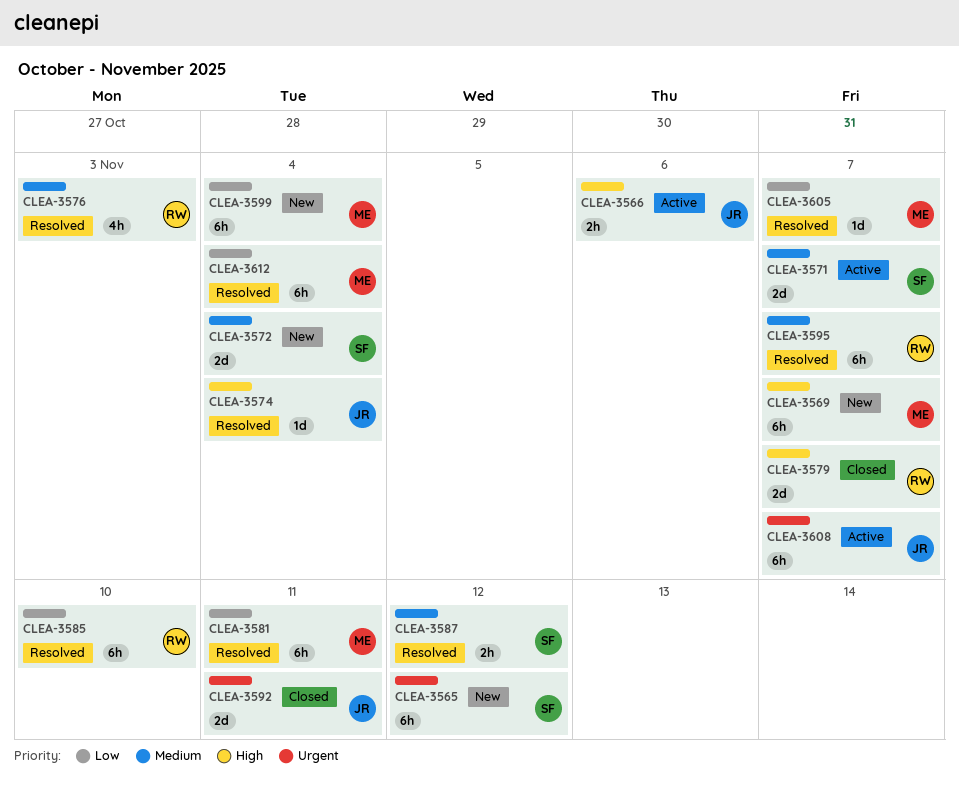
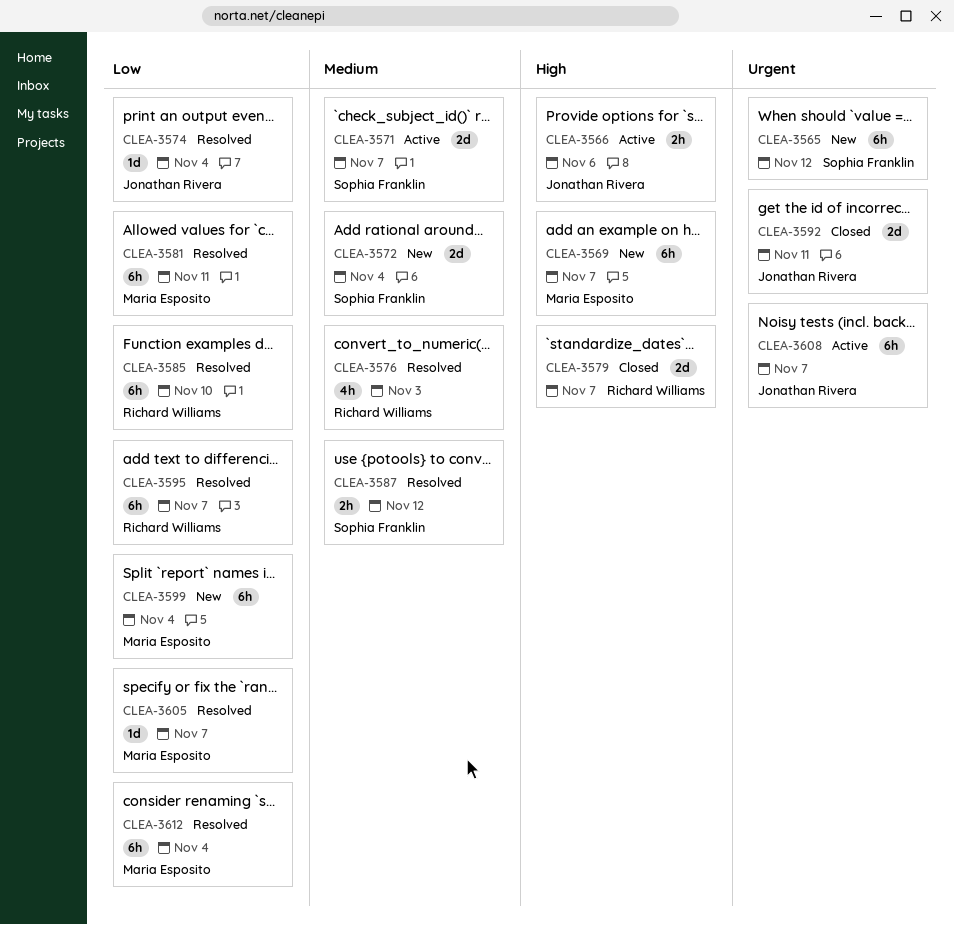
CLEA-3574, priority: High -> Low
CLEA-3595, priority: Medium -> Low

